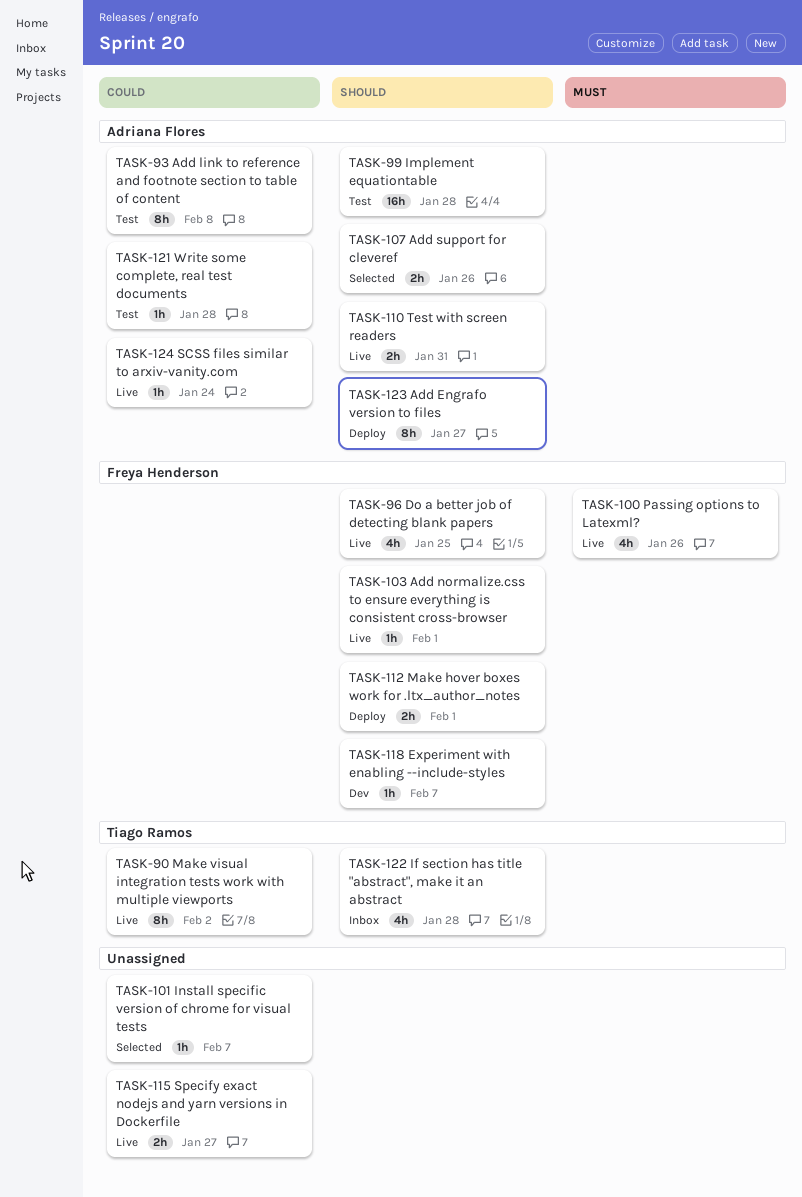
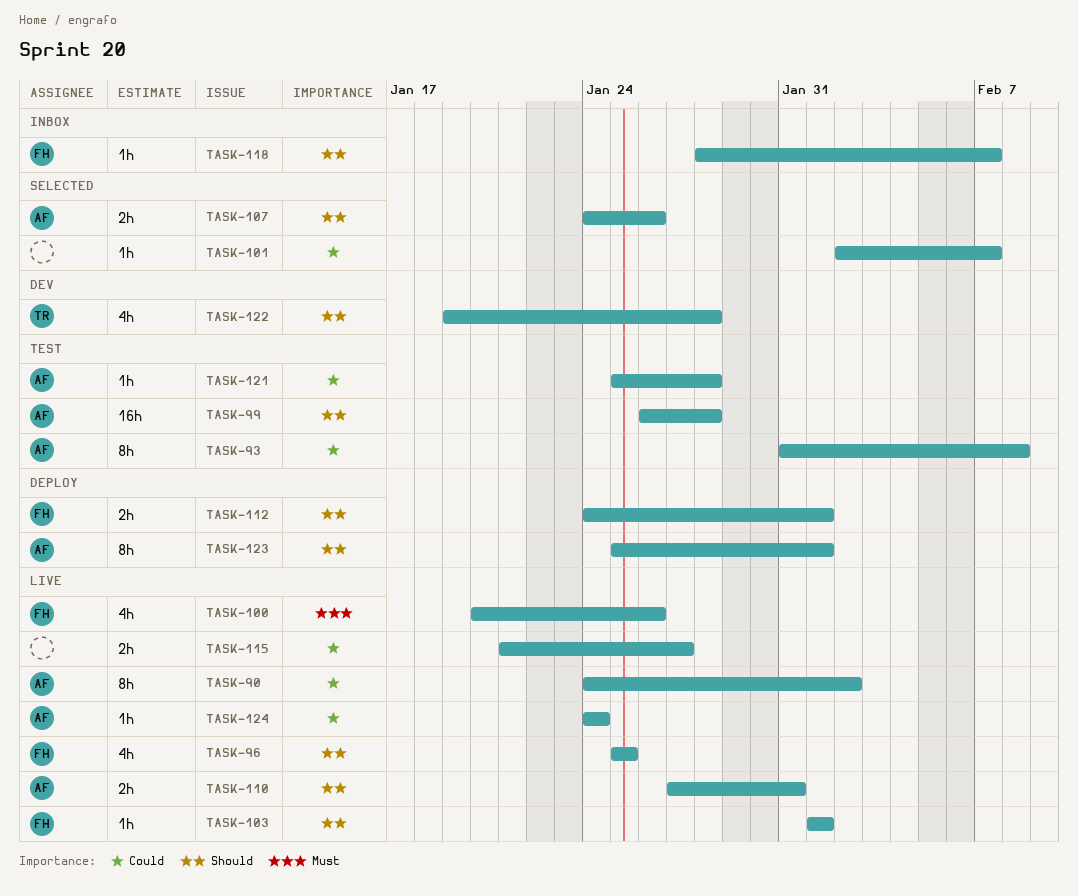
TASK-90, owner: Tiago Ramos -> Adriana Flores
TASK-118, status: Dev -> Inbox
TASK-122, status: Inbox -> Dev
TASK-123, due: Jan 27 -> Feb 1

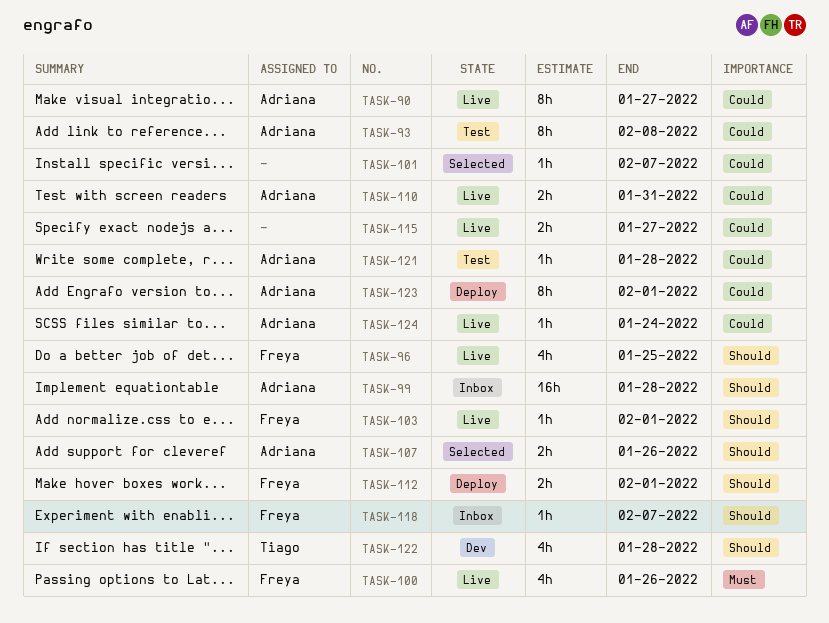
TASK-90, due: Feb 2 -> Jan 27
TASK-99, status: Test -> Inbox
TASK-110, priority: Should -> Could
TASK-123, priority: Should -> Could

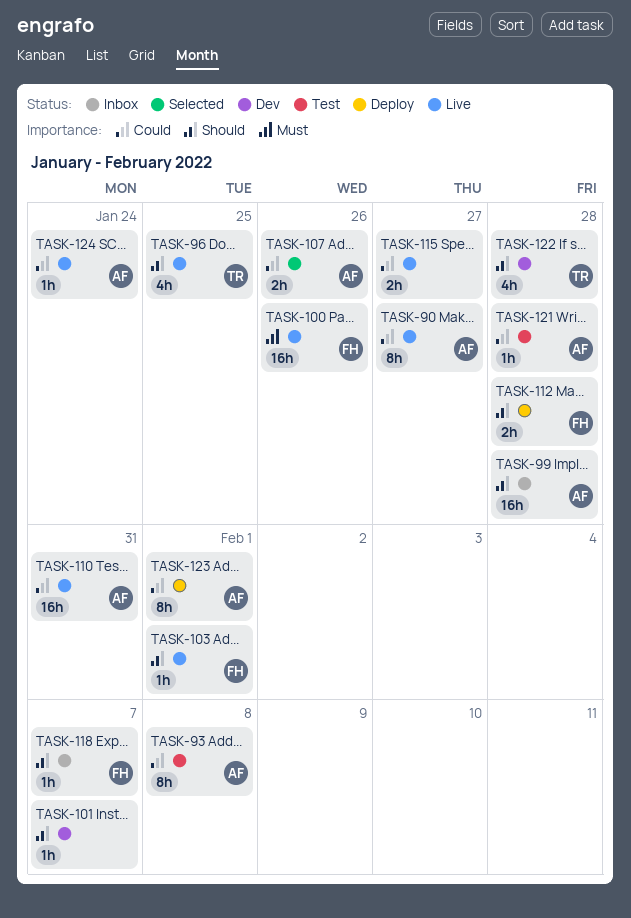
TASK-96, owner: Freya -> Tiago
TASK-100, estimate: 4h -> 16h
TASK-101, status: Selected -> Dev
TASK-101, priority: Could -> Should
TASK-107, priority: Should -> Could
TASK-110, estimate: 2h -> 16h
TASK-112, due: Feb 1 -> Jan 28

